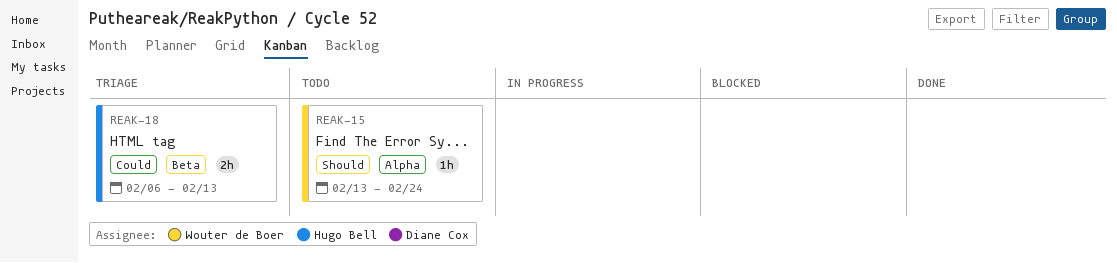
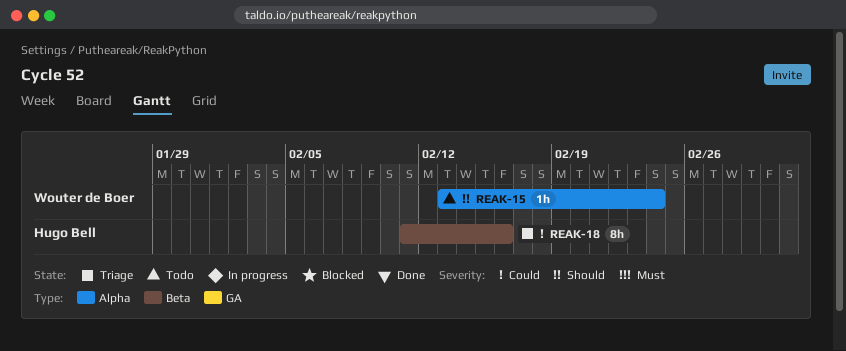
REAK-18, estimate: 2h -> 8h
REAK-18, start: Feb 6 -> Feb 11
REAK-18, due: Feb 13 -> Feb 16

